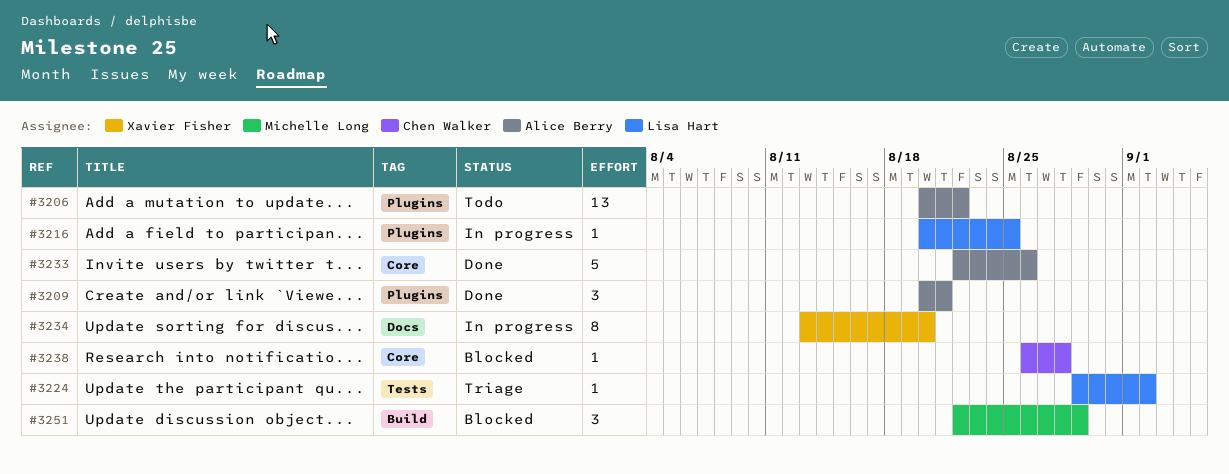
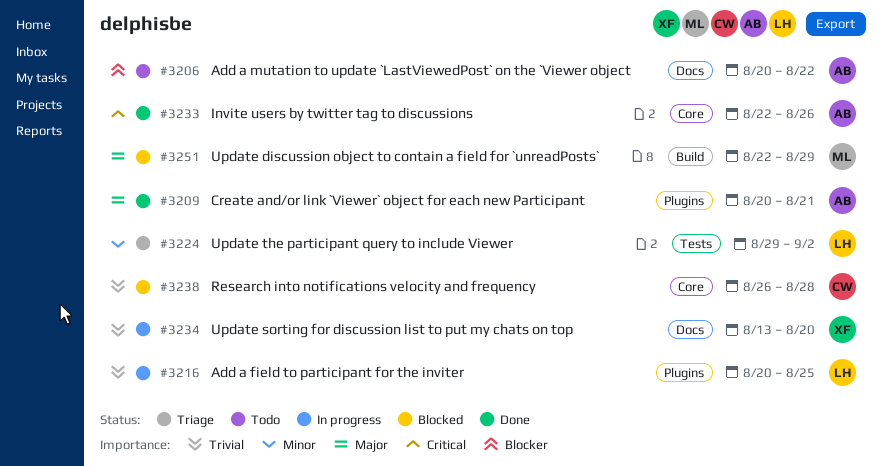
#3206, label: Plugins -> Docs

